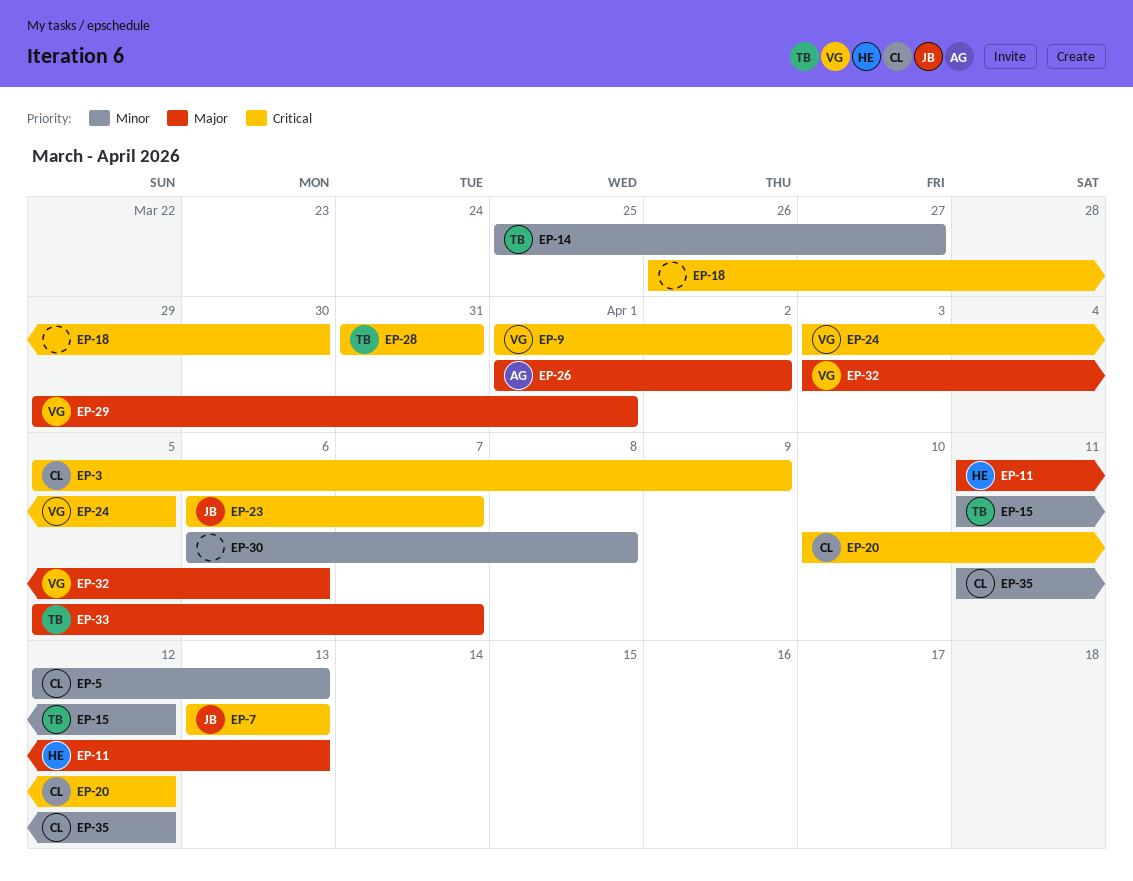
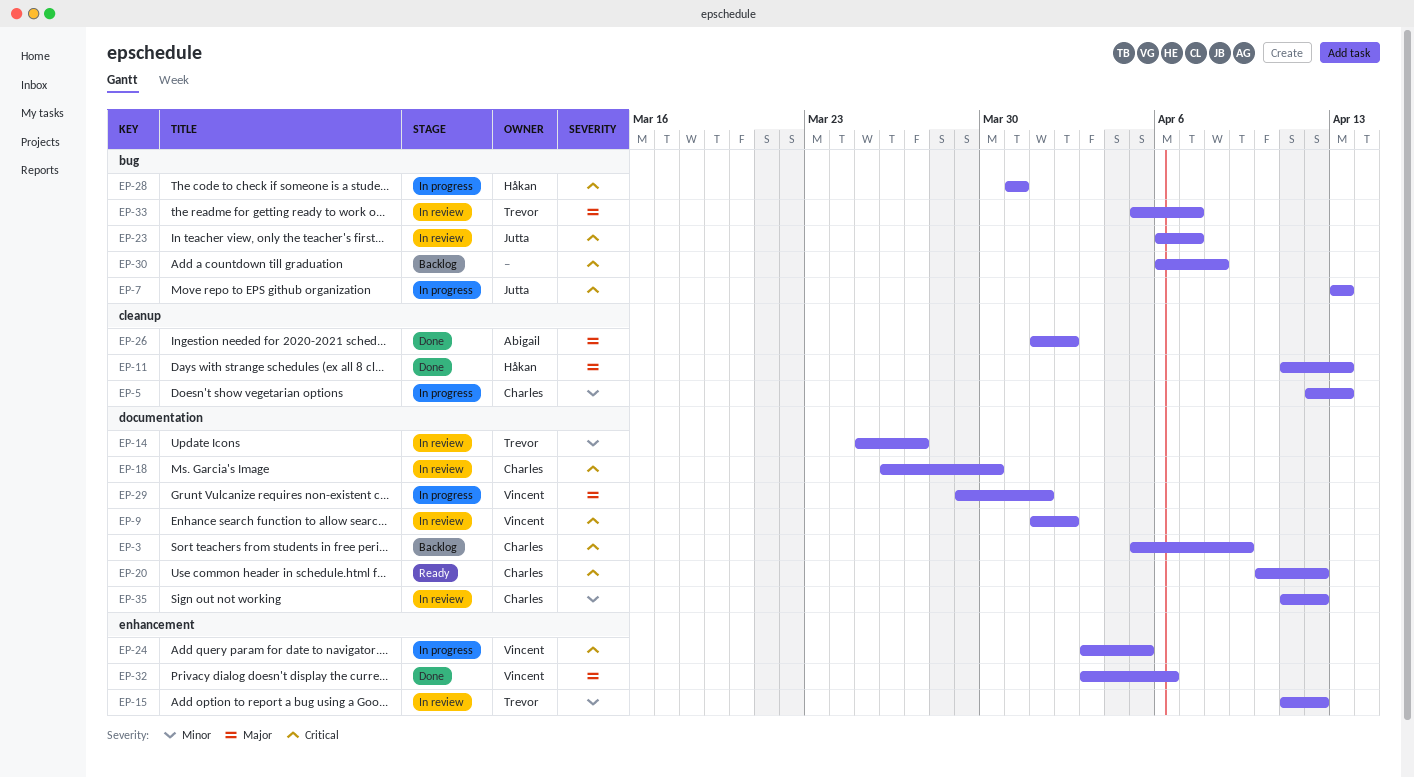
EP-18, owner: none -> Charles
EP-28, owner: Trevor -> Håkan
EP-30, priority: Minor -> Critical

